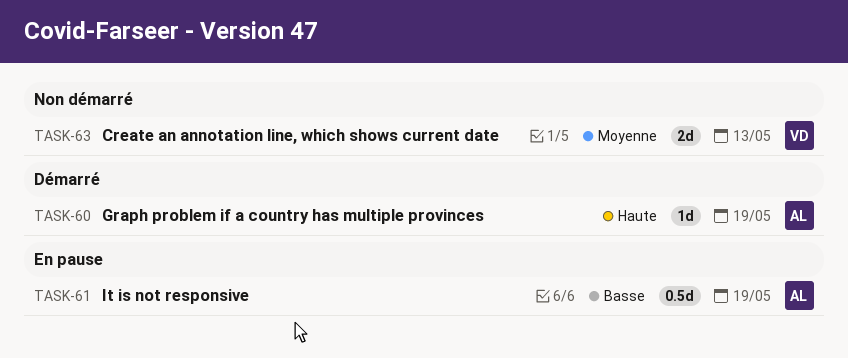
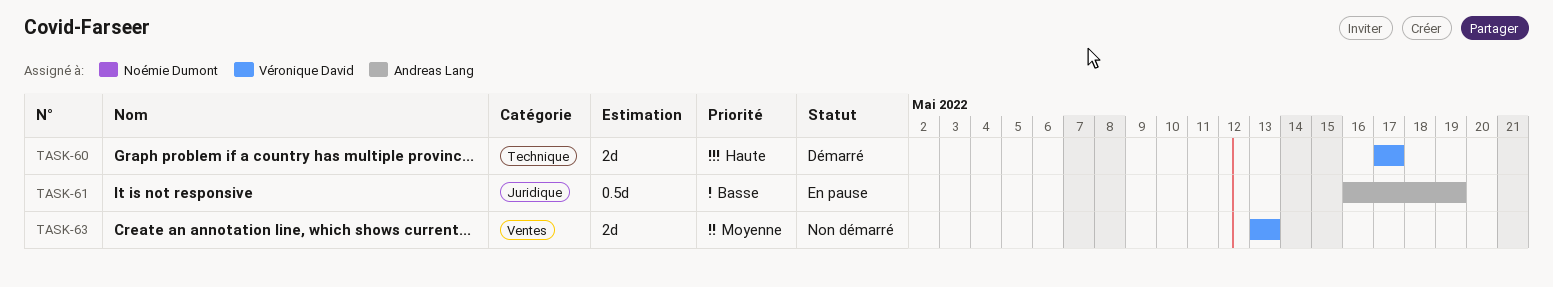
TASK-60, owner: Andreas Lang -> Véronique David
TASK-60, estimate: 1d -> 2d
TASK-60, due: May 19 -> May 17

